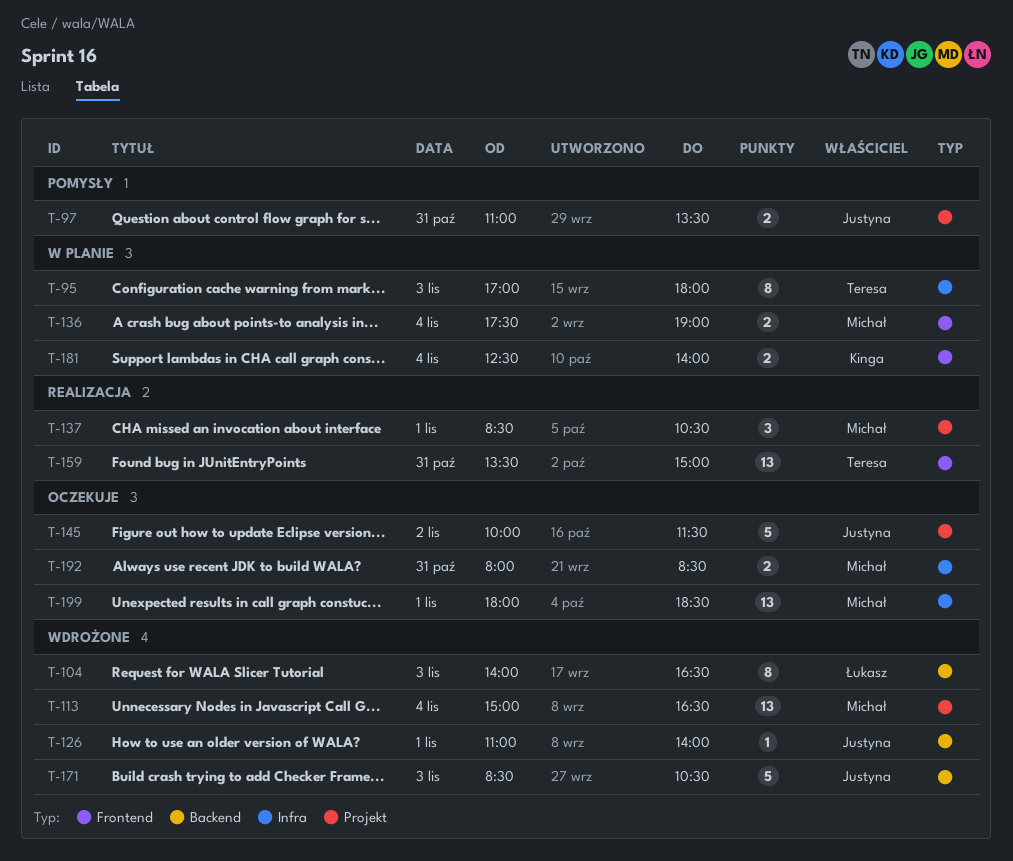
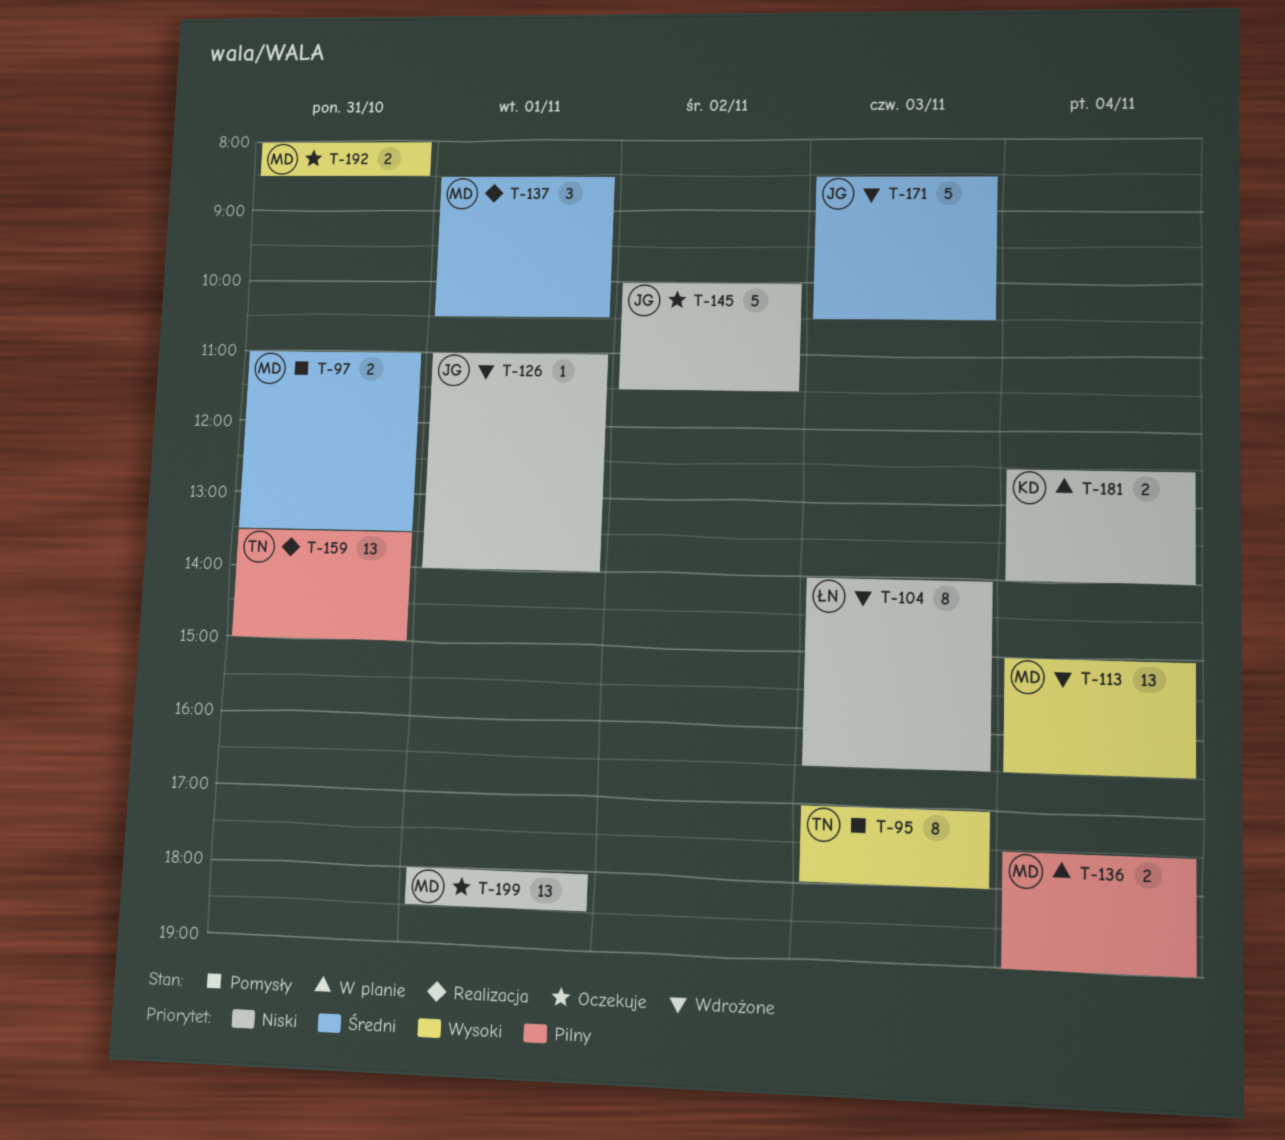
T-95, status: W planie -> Pomysły
T-97, owner: Justyna -> Michał

